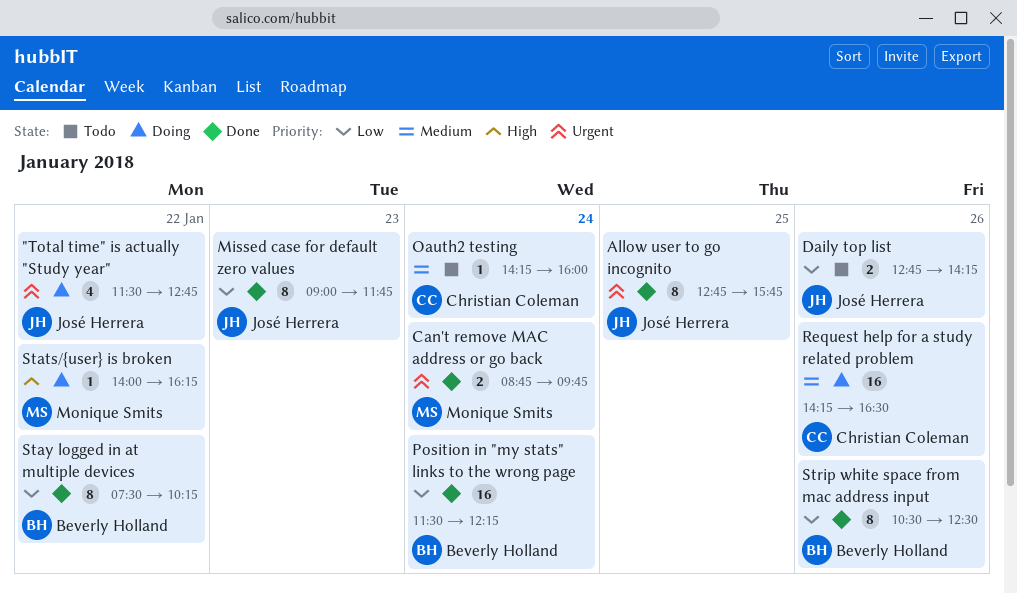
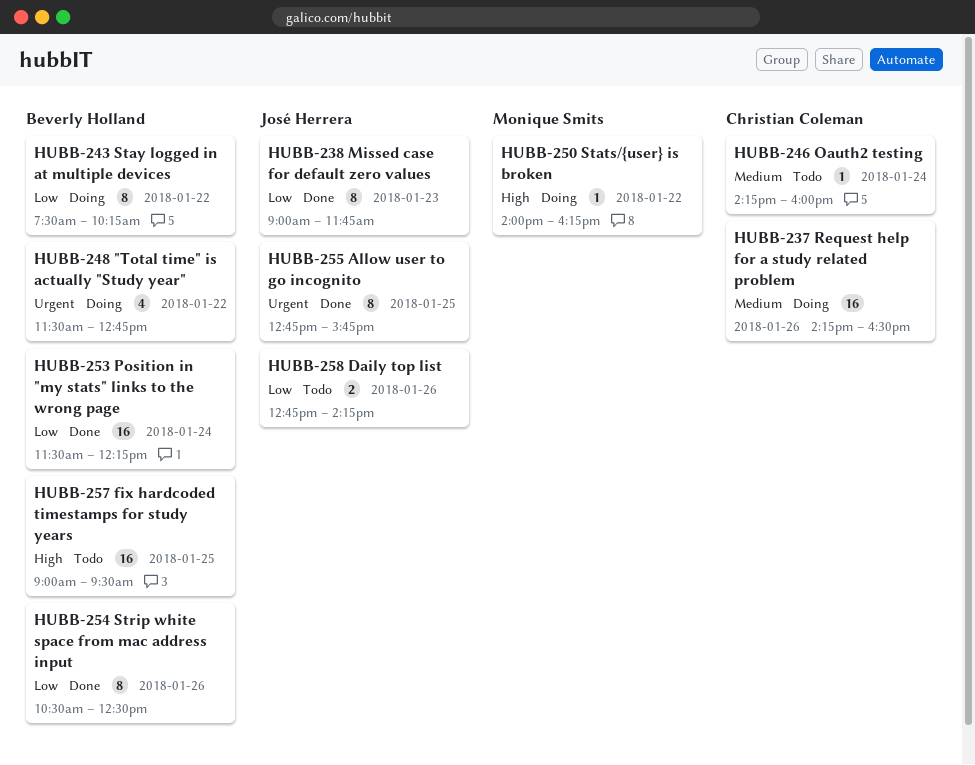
"Total time" is actually "Study year", owner: José Herrera -> Beverly Holland
Can't remove MAC address or go back: present -> none
fix hardcoded timestamps for study years: none -> present
Stay logged in at multiple devices, status: Done -> Doing

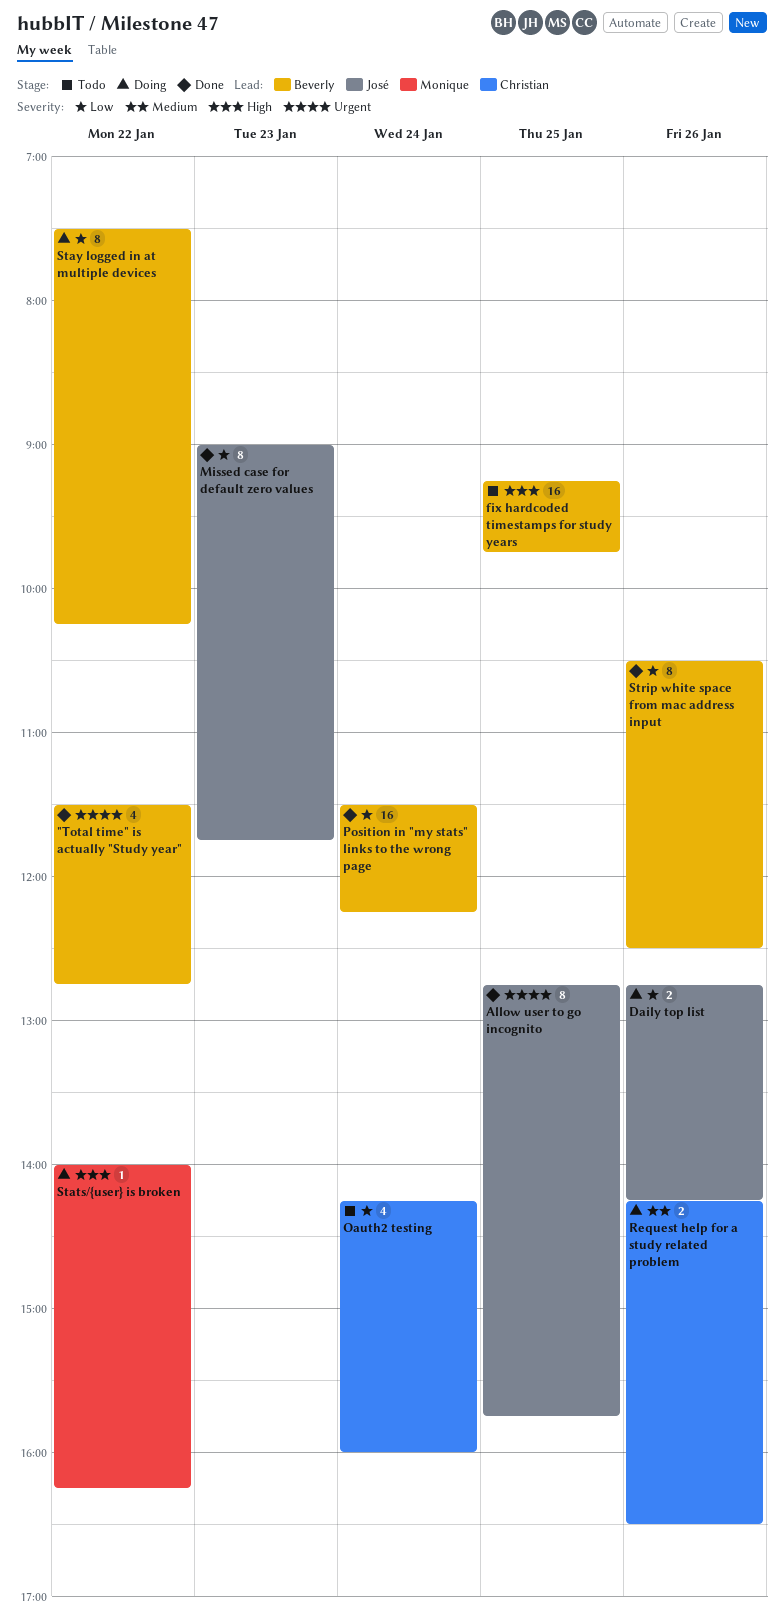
"Total time" is actually "Study year", status: Doing -> Done
Daily top list, status: Todo -> Doing
fix hardcoded timestamps for study years, begins: 09:00 -> 09:15
fix hardcoded timestamps for study years, ends: 09:30 -> 09:45
Oauth2 testing, priority: Medium -> Low
Oauth2 testing, estimate: 1 -> 4
Request help for a study related problem, estimate: 16 -> 2

